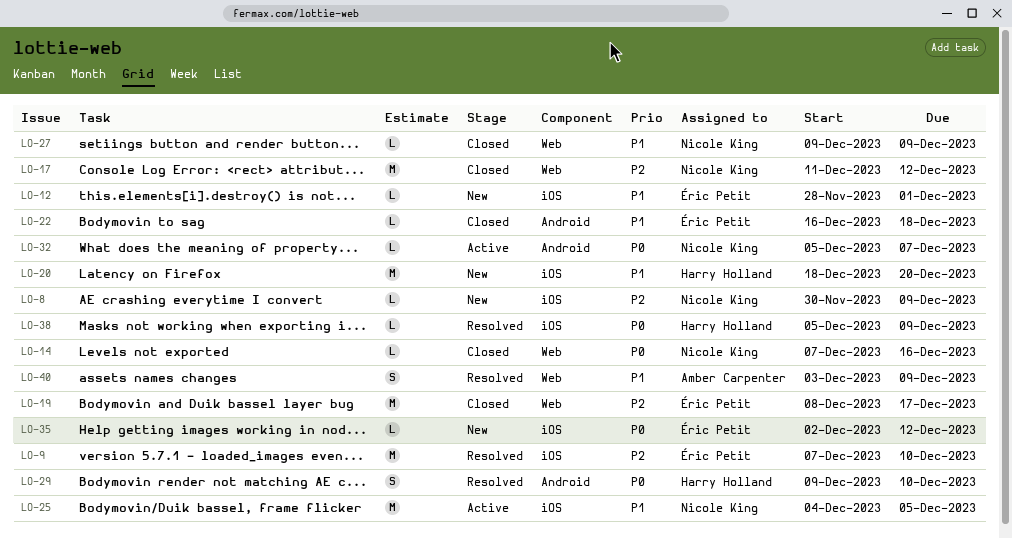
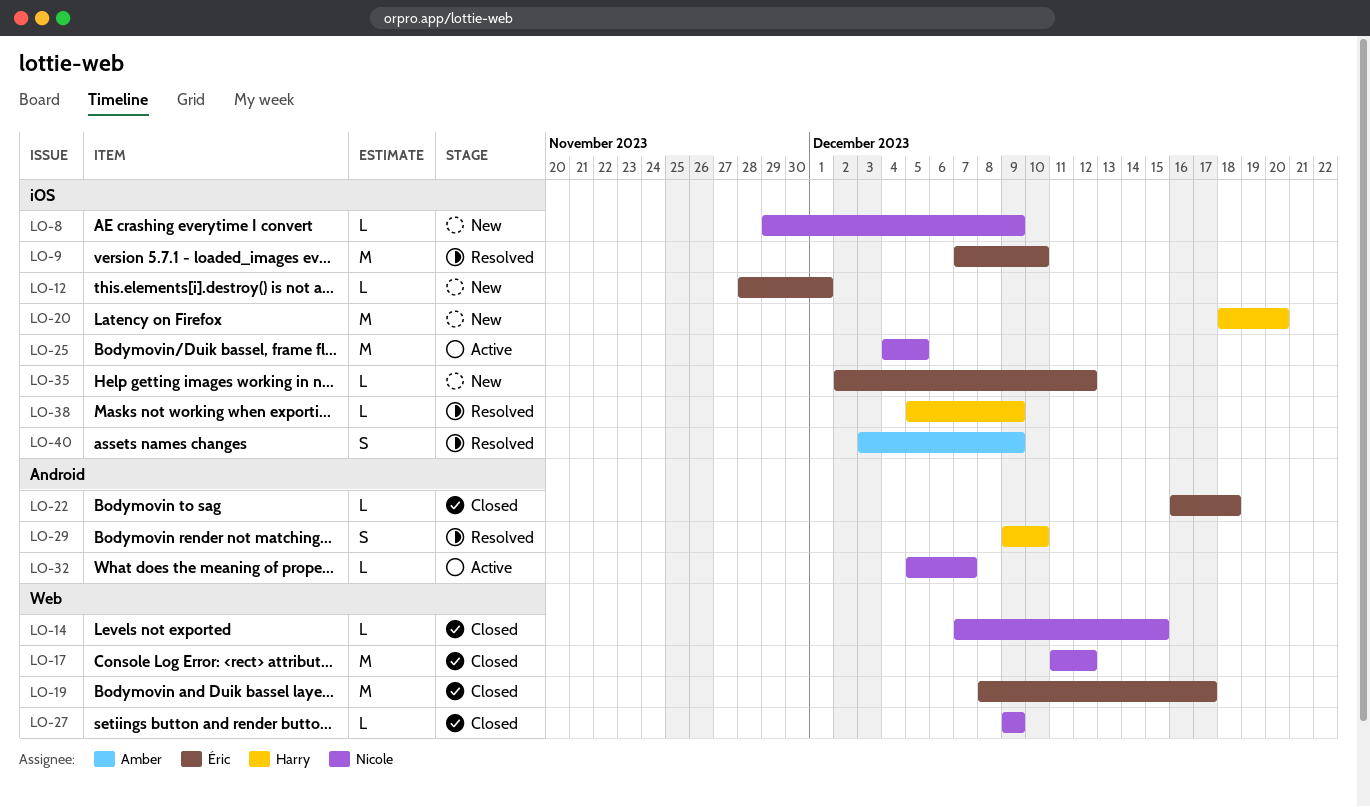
LO-8, start: Nov 30 -> Nov 29
LO-14, due: Dec 16 -> Dec 15
LO-40, label: Web -> iOS

